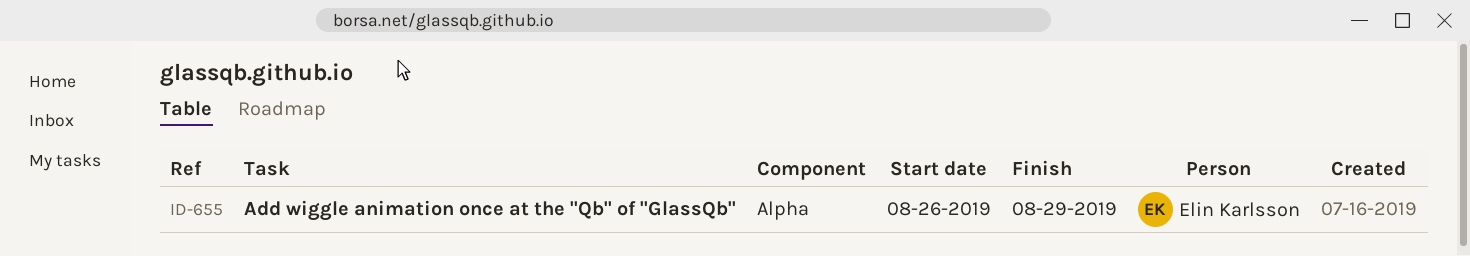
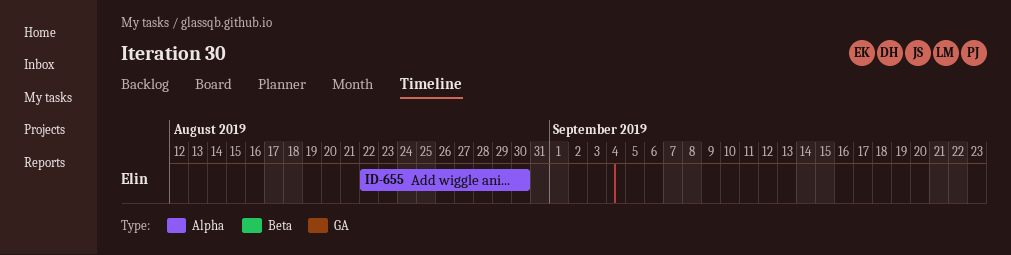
ID-655, start: Aug 26 -> Aug 22
ID-655, due: Aug 29 -> Aug 30

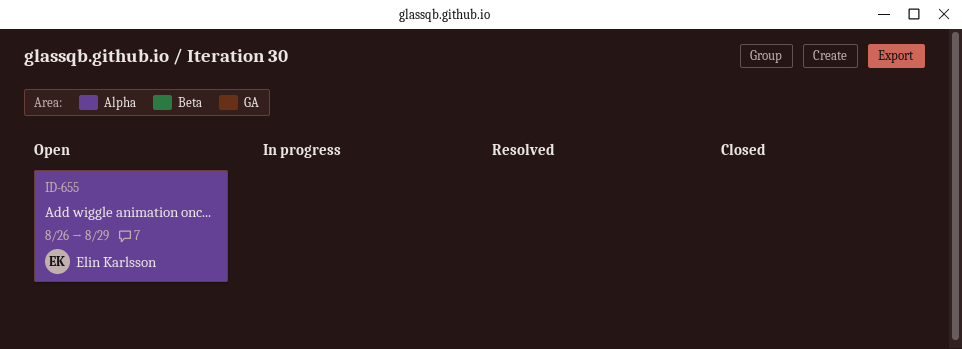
ID-655, start: Aug 22 -> Aug 26
ID-655, due: Aug 30 -> Aug 29

